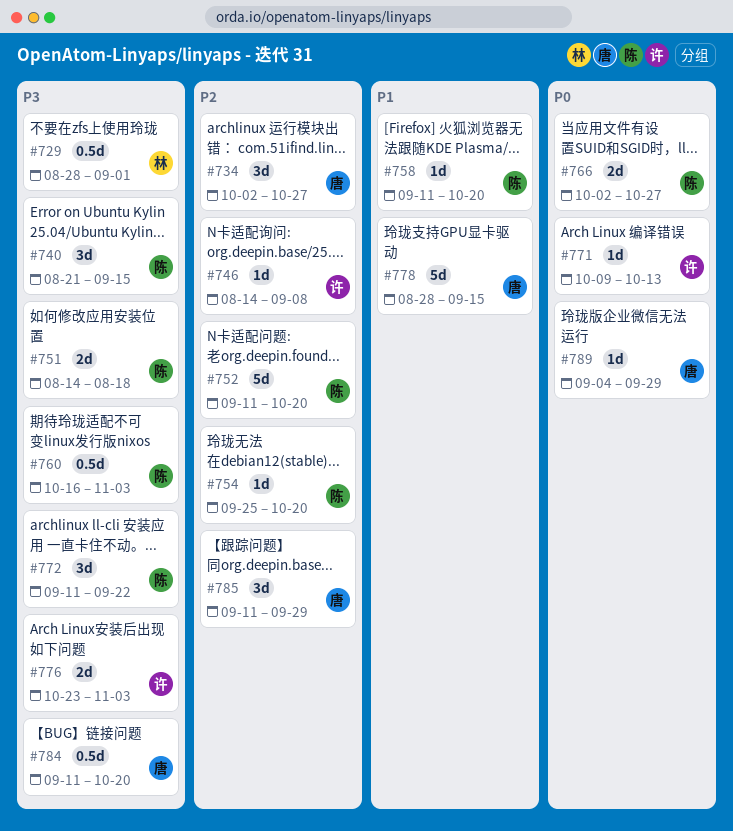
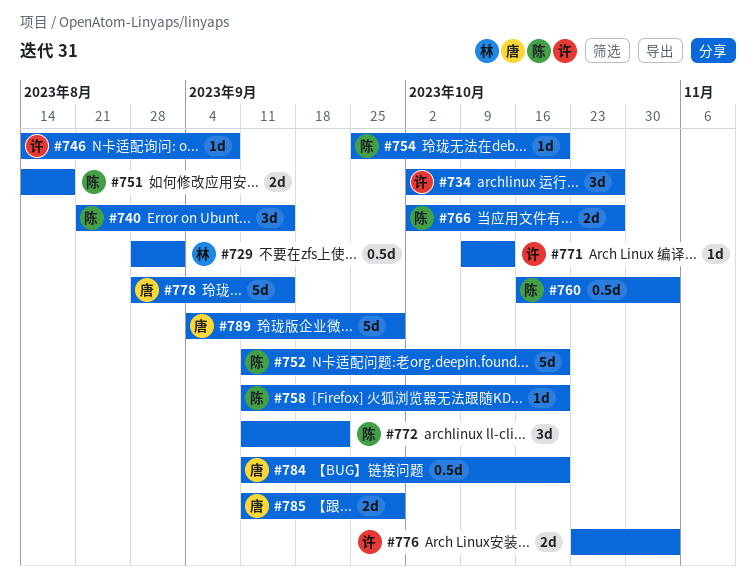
#734, owner: 唐 -> 许
#785, estimate: 3d -> 2d
#789, estimate: 1d -> 5d

